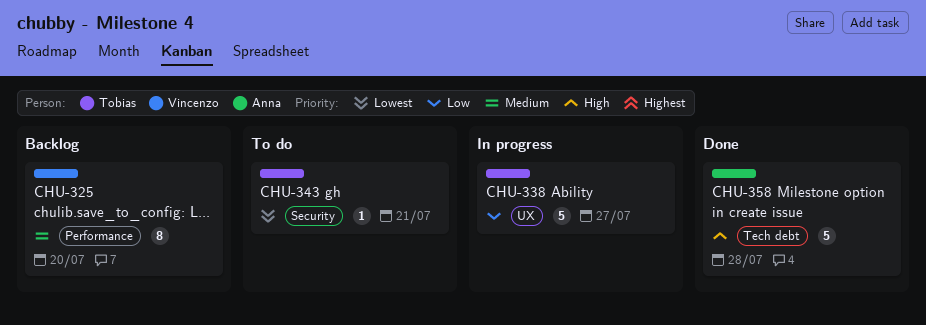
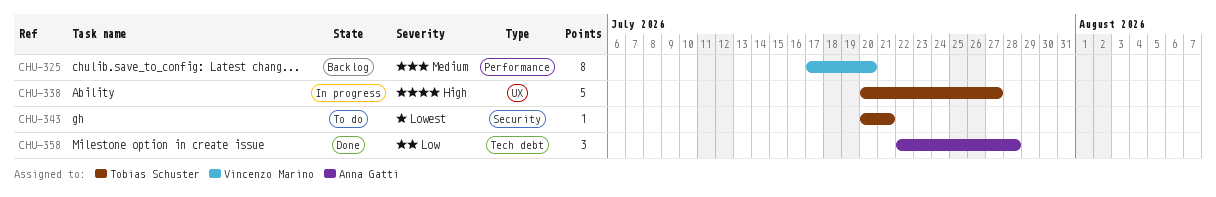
CHU-338, priority: Low -> High
CHU-358, priority: High -> Low
CHU-358, estimate: 5 -> 3

